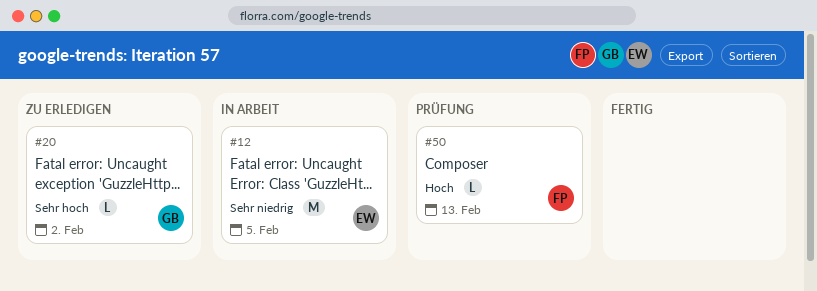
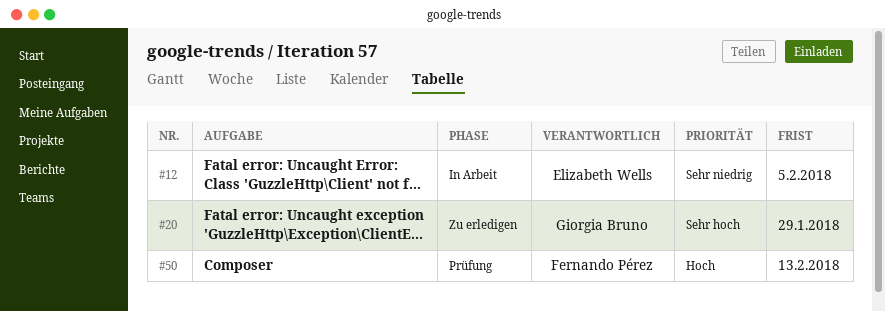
#20, due: Feb 2 -> Jan 29

